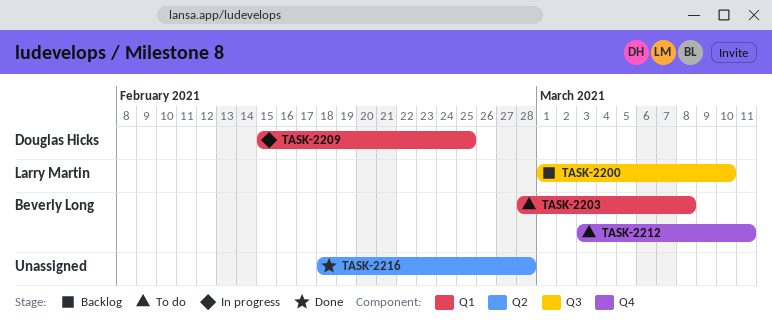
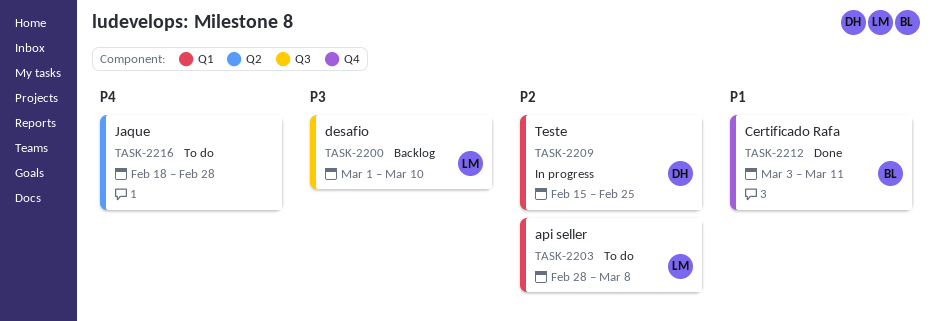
TASK-2203, owner: Beverly Long -> Larry Martin
TASK-2212, status: To do -> Done
TASK-2216, status: Done -> To do

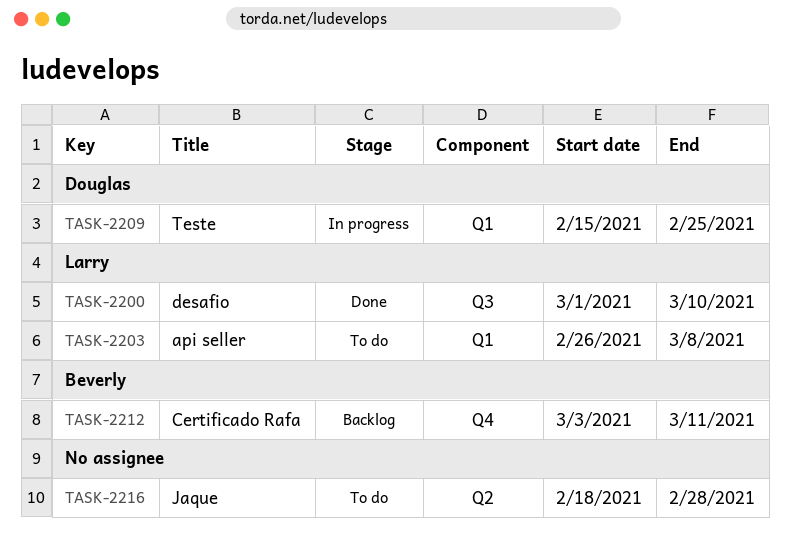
TASK-2200, status: Backlog -> Done
TASK-2203, start: Feb 28 -> Feb 26
TASK-2212, status: Done -> Backlog

